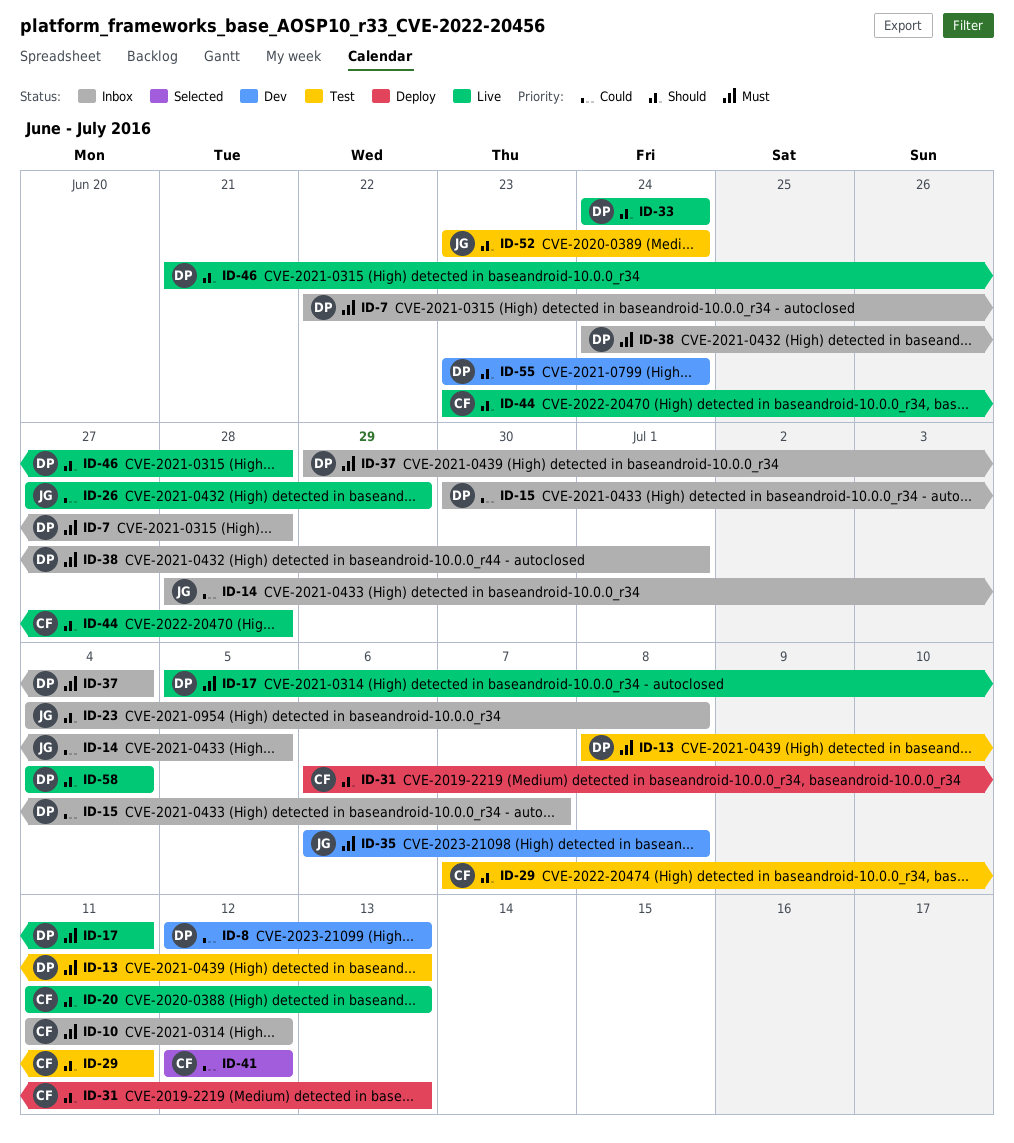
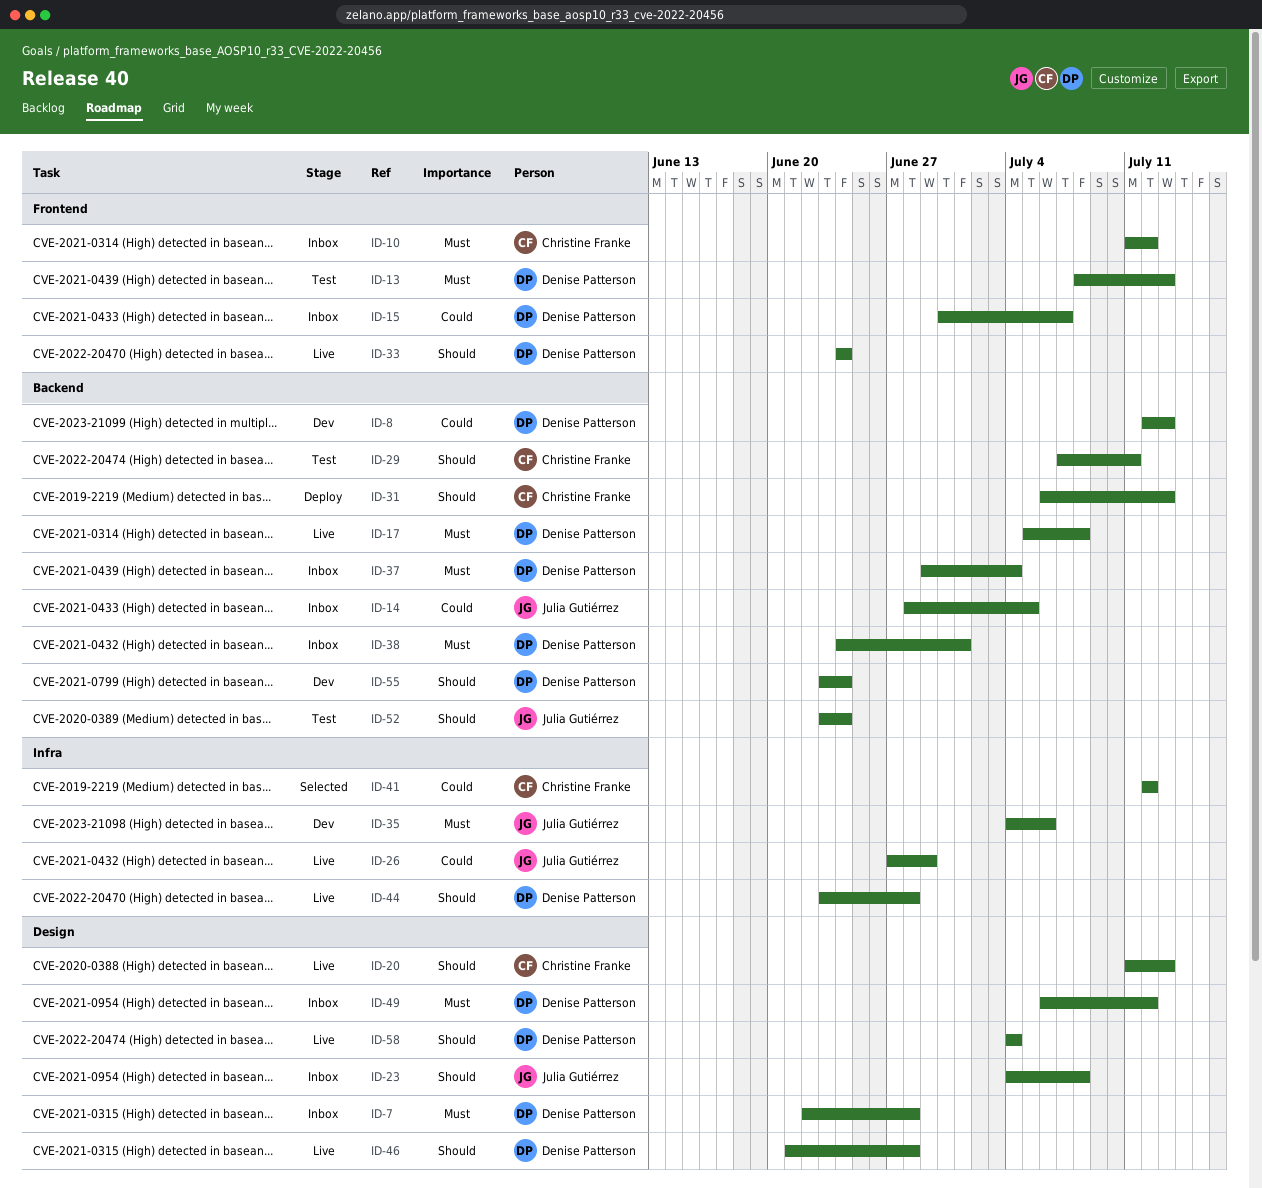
ID-17, due: Jul 11 -> Jul 8
ID-35, start: Jul 6 -> Jul 4
ID-35, due: Jul 8 -> Jul 6
ID-44, owner: Christine Franke -> Denise Patterson
ID-49: none -> present

